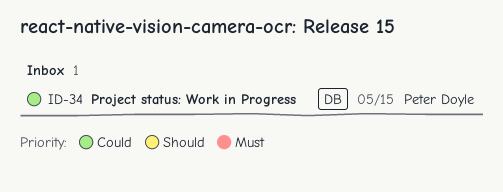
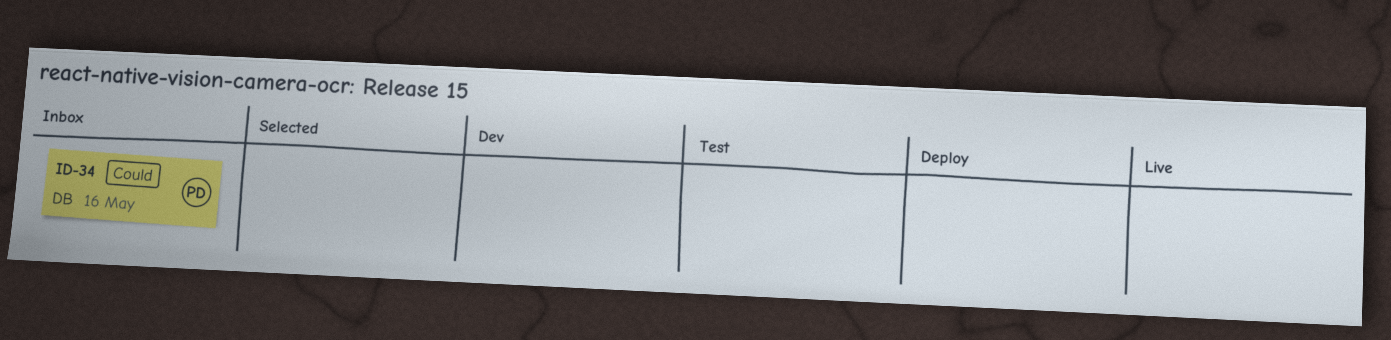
ID-34, due: May 15 -> May 16

